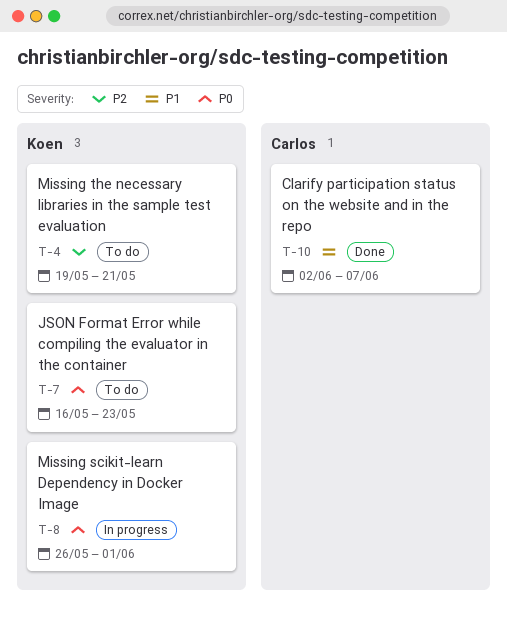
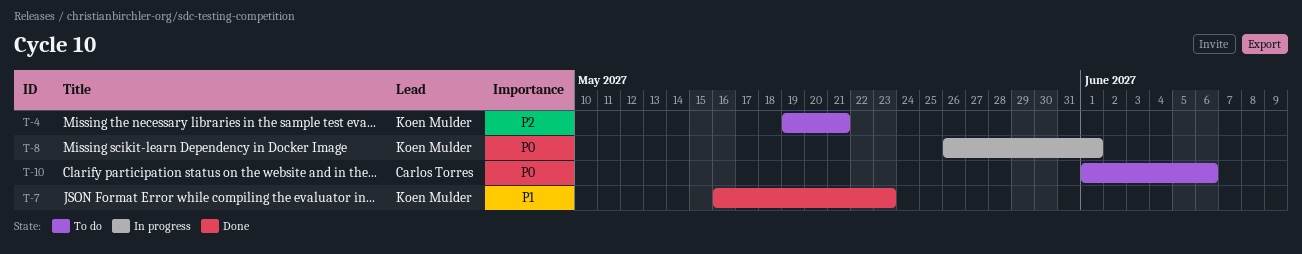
T-7, status: To do -> Done
T-7, priority: P0 -> P1
T-10, status: Done -> To do
T-10, priority: P1 -> P0
T-10, start: Jun 2 -> Jun 1
T-10, due: Jun 7 -> Jun 6

